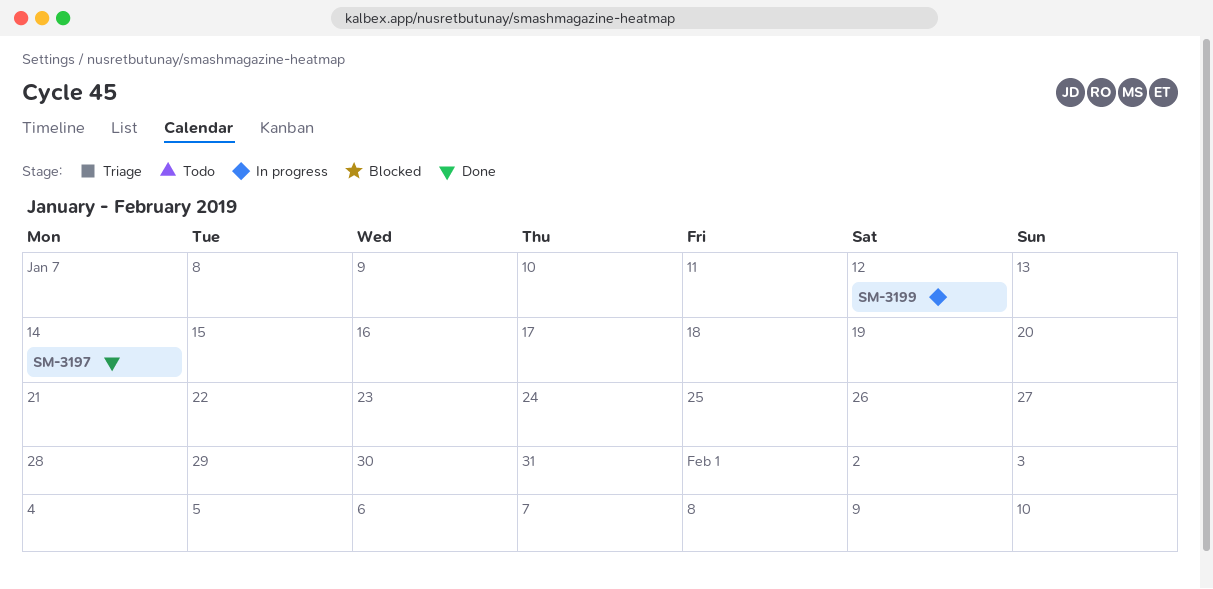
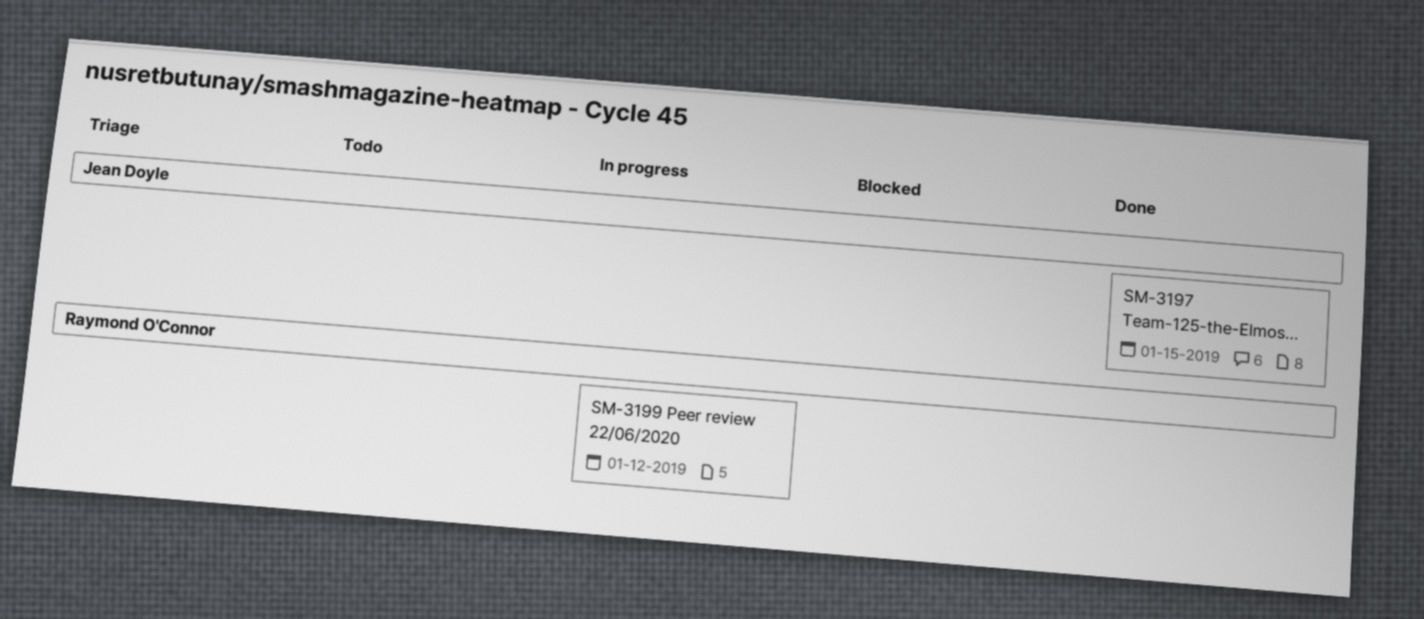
SM-3197, due: Jan 14 -> Jan 15

